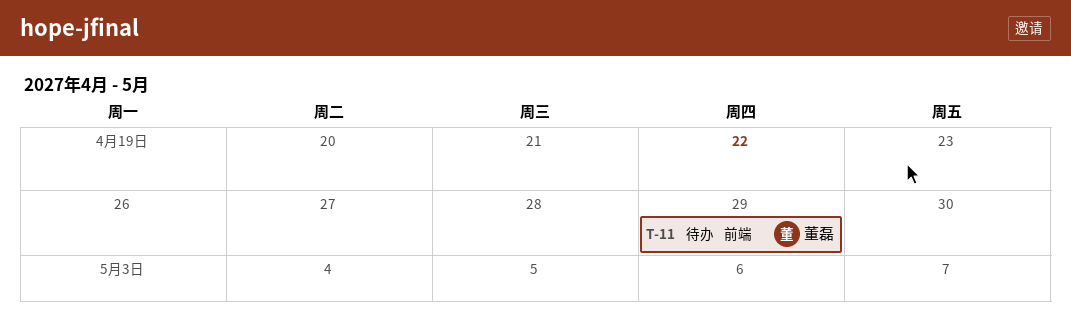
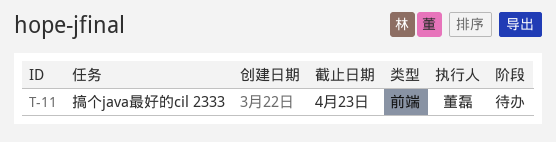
T-11, due: Apr 29 -> Apr 23

